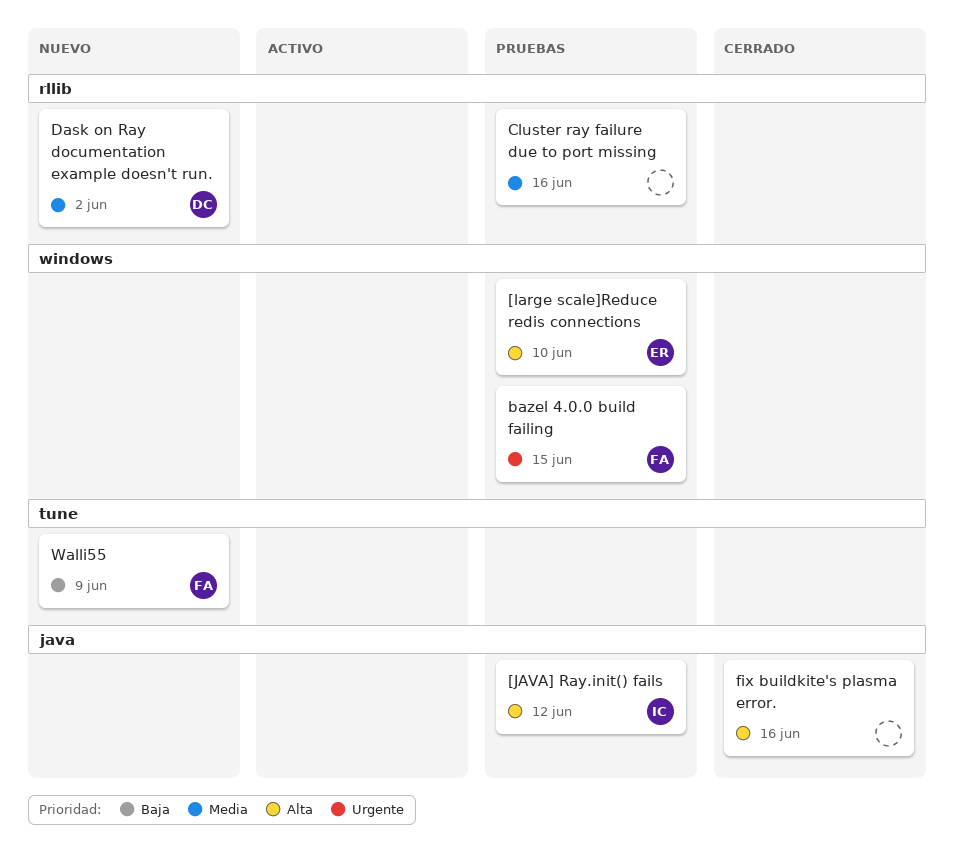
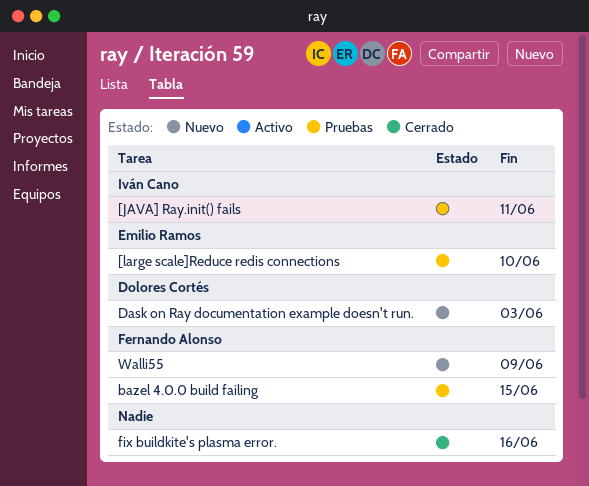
[JAVA] Ray.init() fails, due: Jun 12 -> Jun 11
Cluster ray failure due to port missing: present -> none
Dask on Ray documentation example doesn't run., due: Jun 2 -> Jun 3

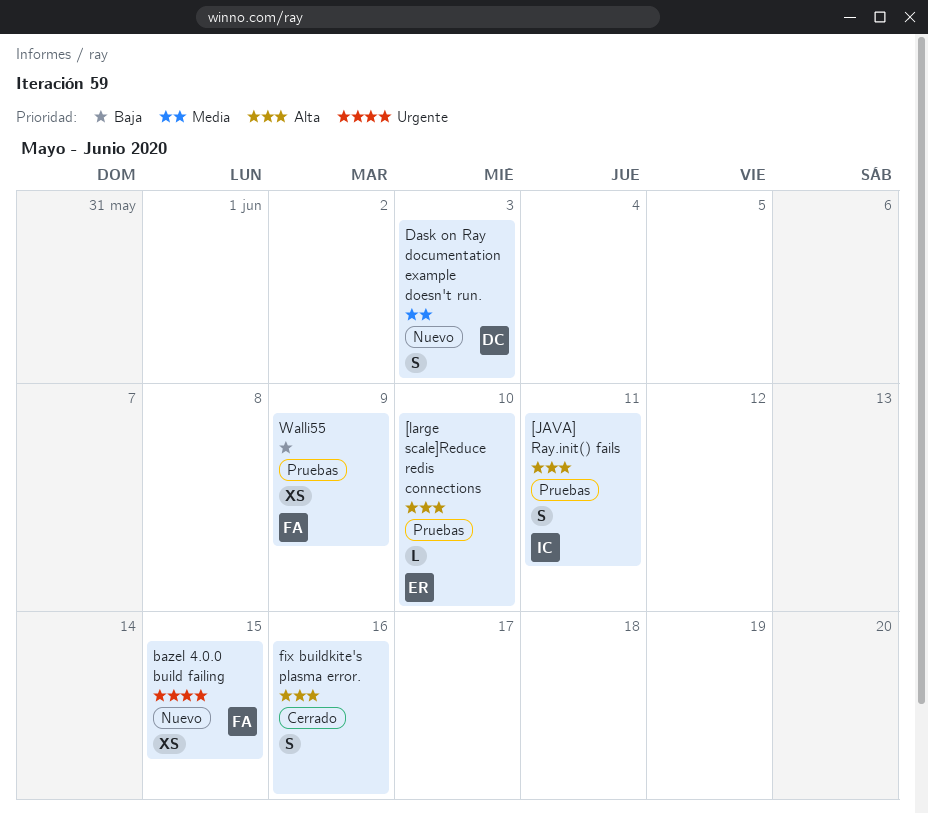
bazel 4.0.0 build failing, status: Pruebas -> Nuevo
Walli55, status: Nuevo -> Pruebas

